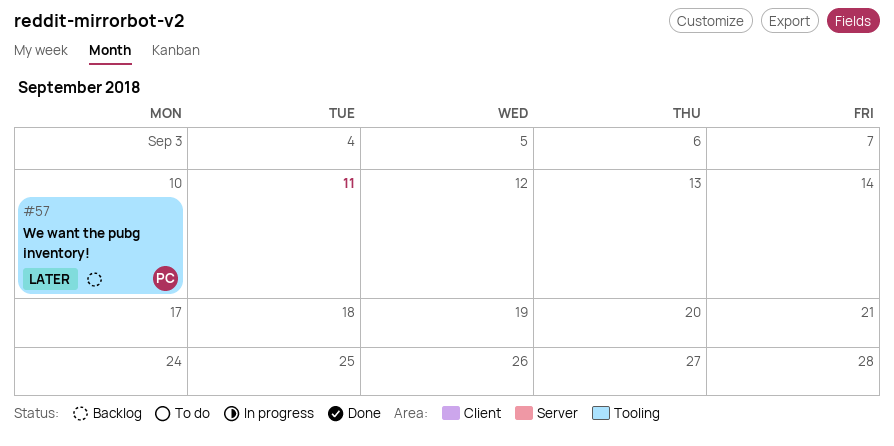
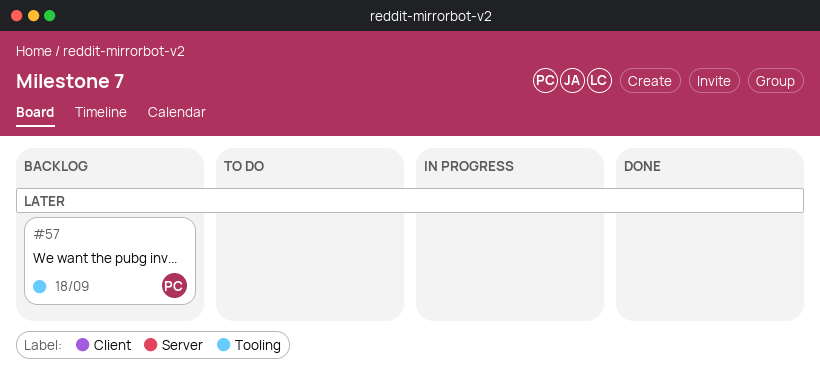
#57, due: Sep 10 -> Sep 18

